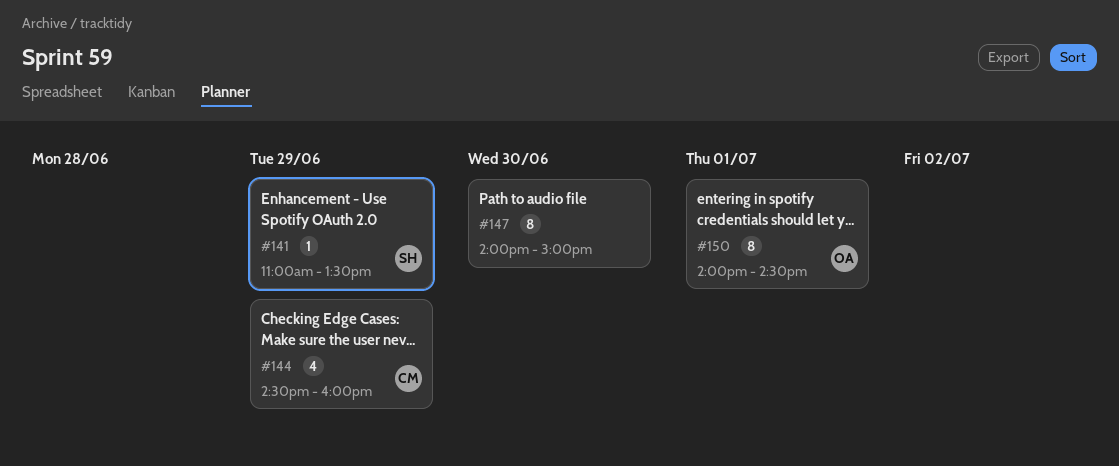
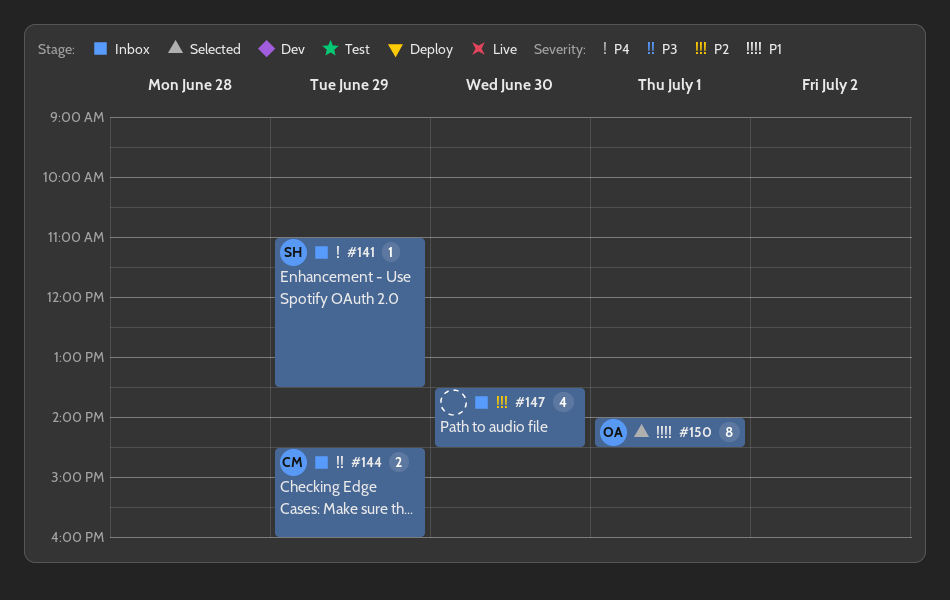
#144, estimate: 4 -> 2
#147, estimate: 8 -> 4
#147, begins: 14:00 -> 13:30
#147, ends: 15:00 -> 14:30

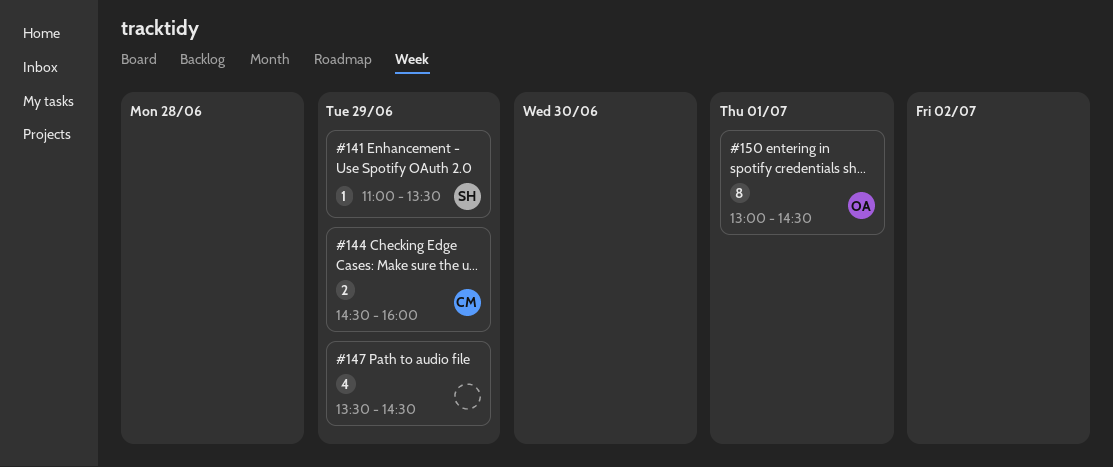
#147, day: Jun 30 -> Jun 29
#150, begins: 14:00 -> 13:00

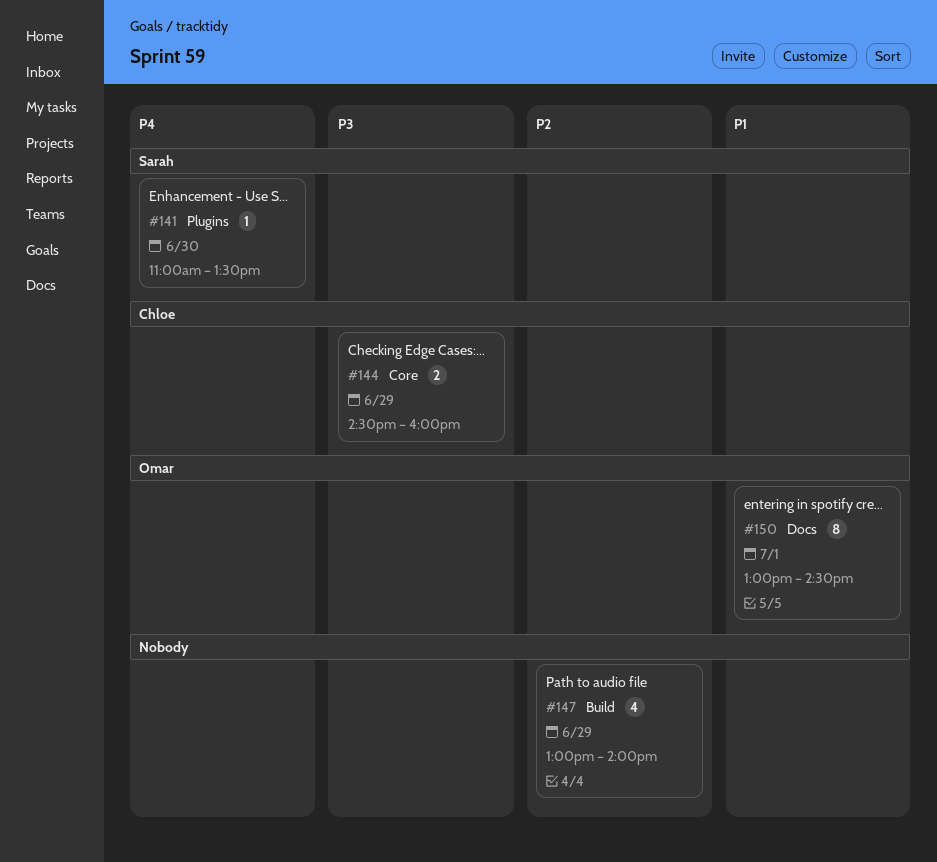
#141, day: Jun 29 -> Jun 30
#147, begins: 13:30 -> 13:00
#147, ends: 14:30 -> 14:00

